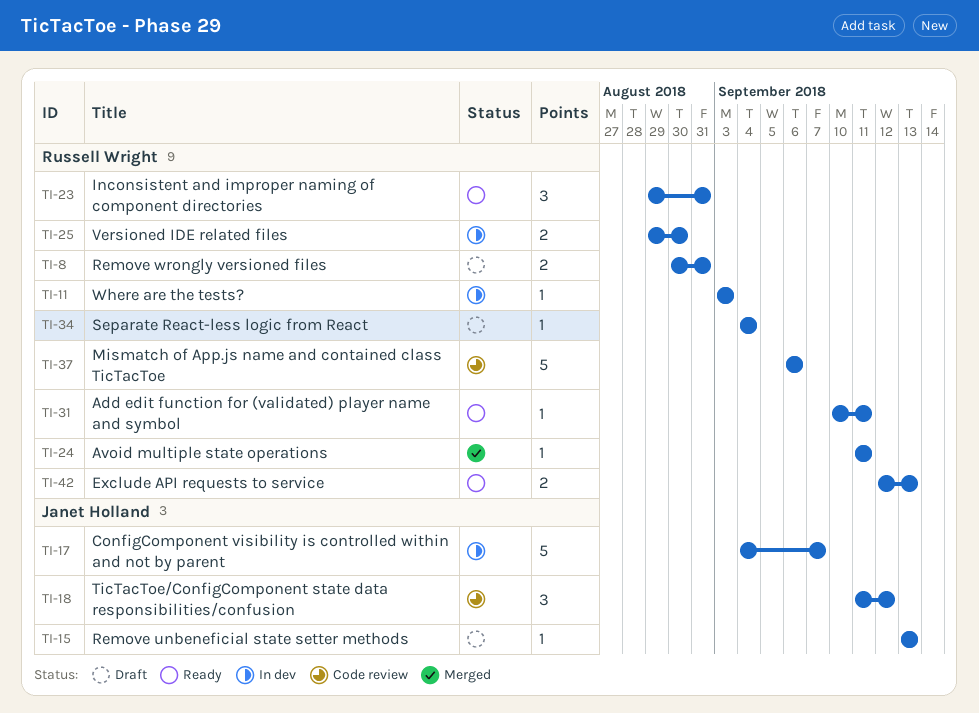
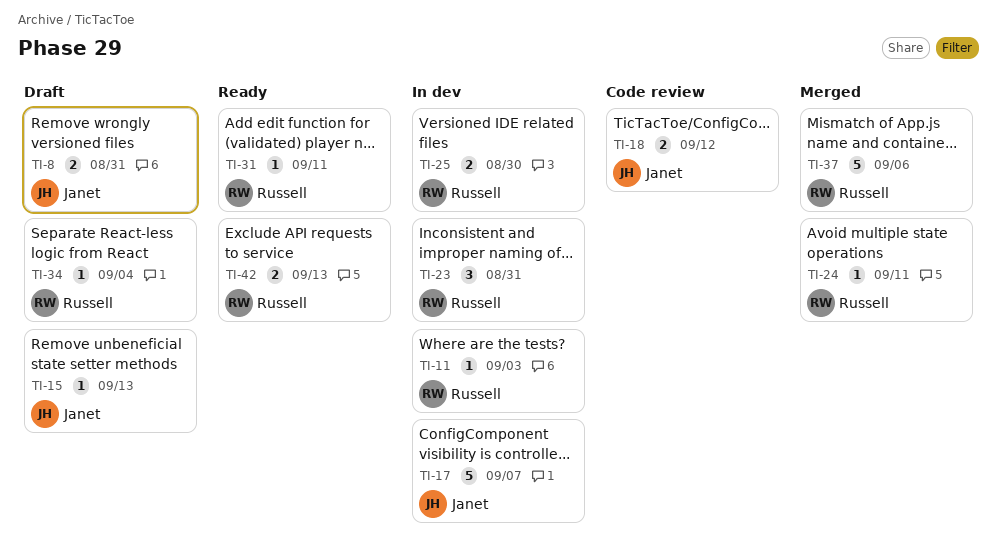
TI-8, owner: Russell Wright -> Janet Holland
TI-18, estimate: 3 -> 2
TI-23, status: Ready -> In dev
TI-37, status: Code review -> Merged

